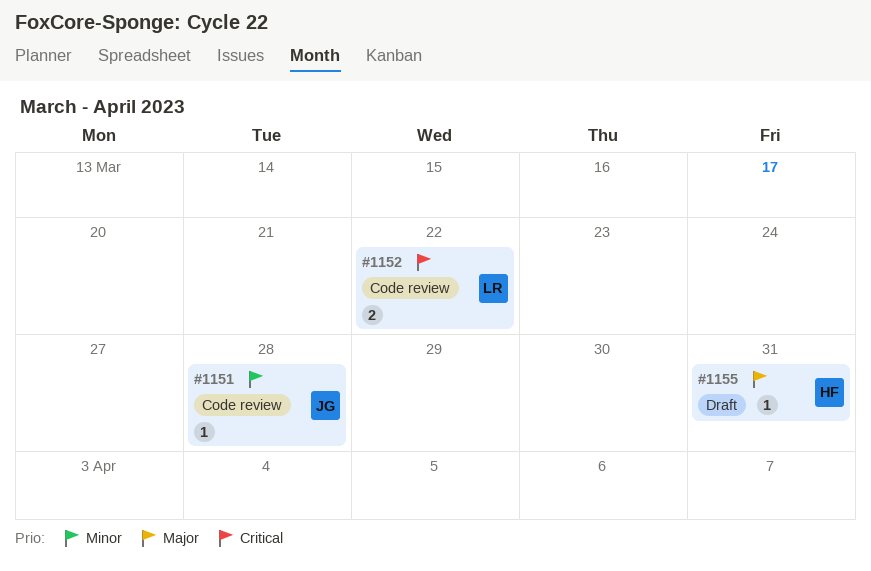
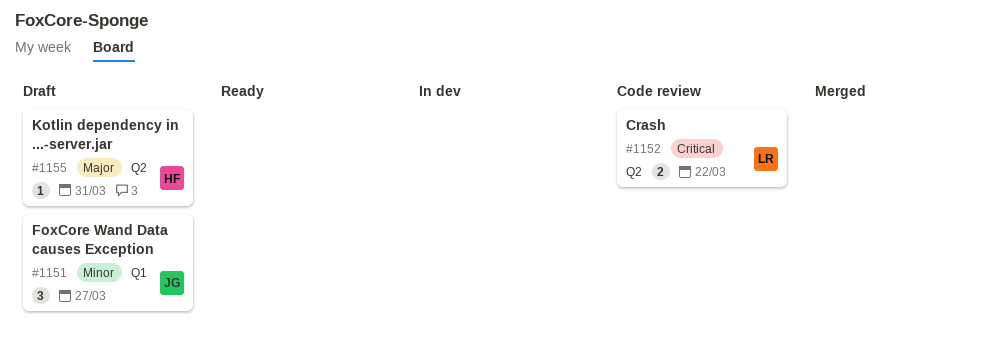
#1151, status: Code review -> Draft
#1151, estimate: 1 -> 3
#1151, due: Mar 28 -> Mar 27

